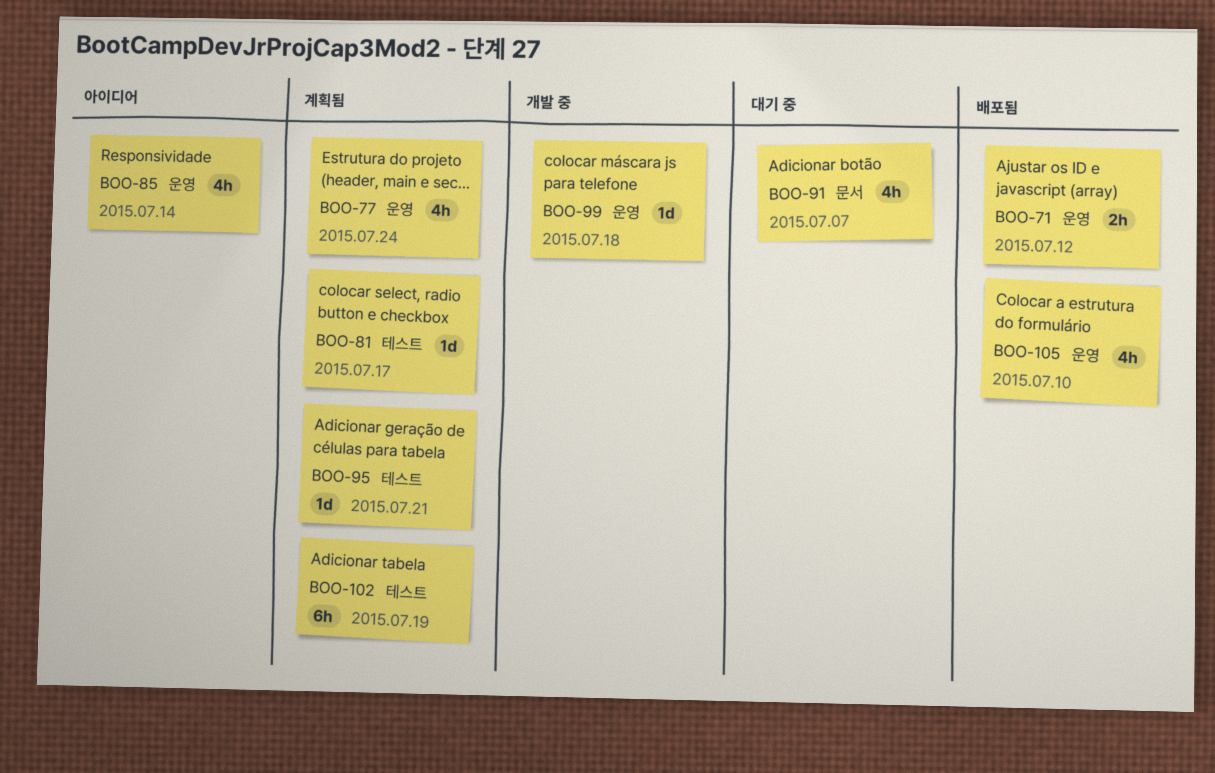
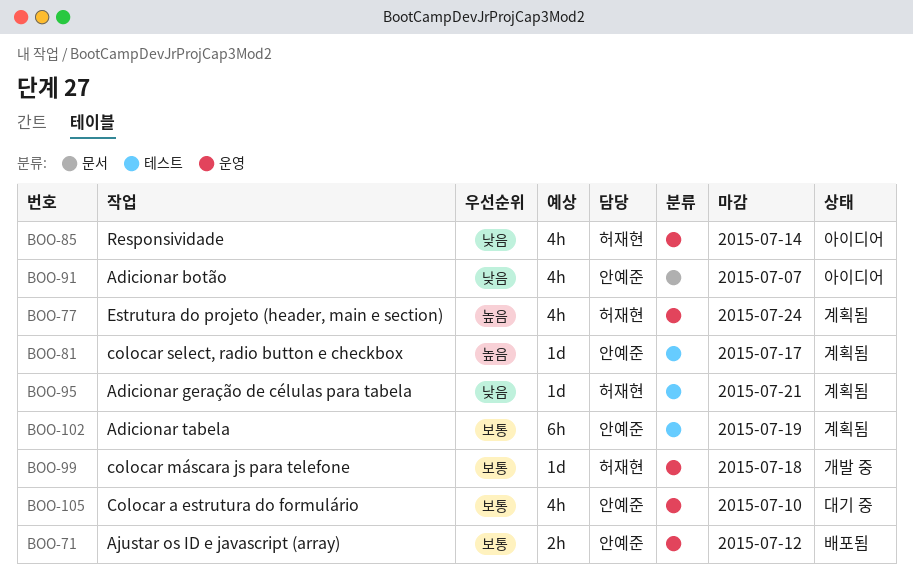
BOO-91, status: 대기 중 -> 아이디어
BOO-105, status: 배포됨 -> 대기 중

